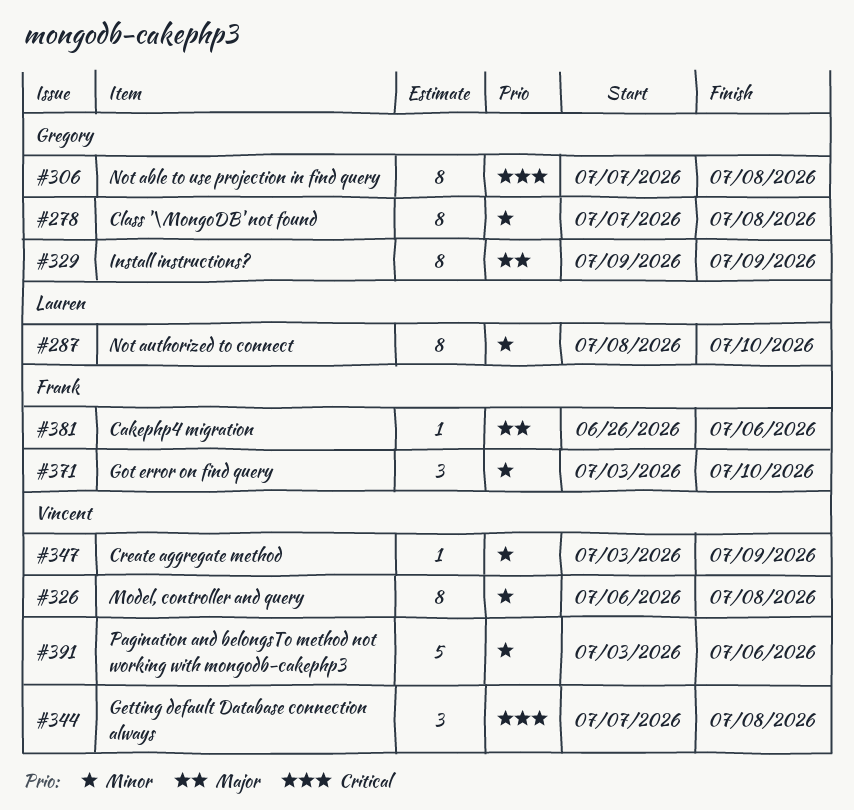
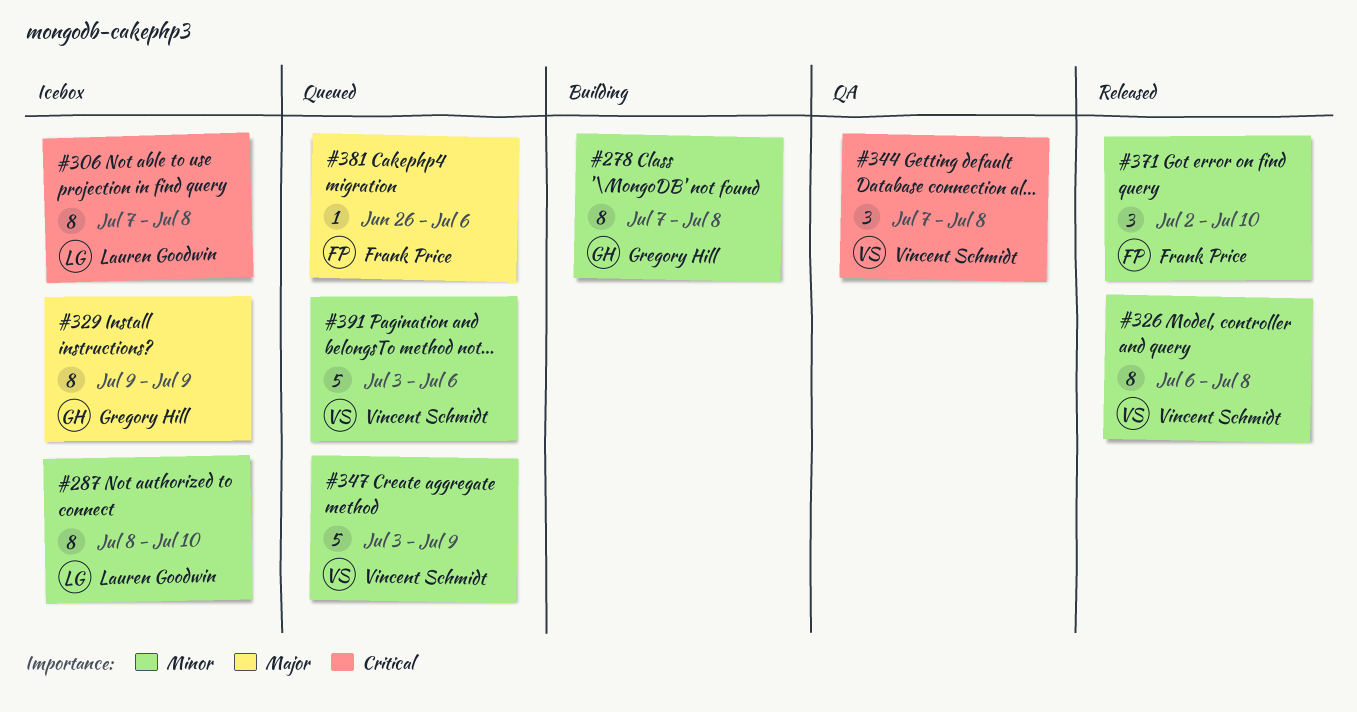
#306, owner: Gregory Hill -> Lauren Goodwin
#347, estimate: 1 -> 5
#371, start: Jul 3 -> Jul 2

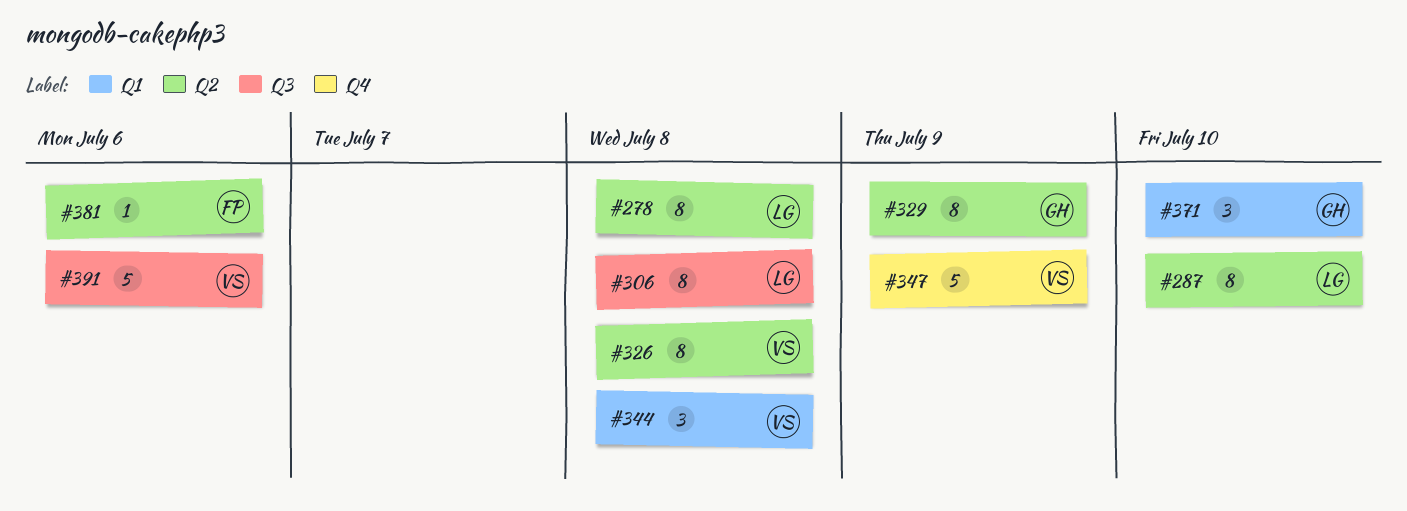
#278, owner: Gregory Hill -> Lauren Goodwin
#371, owner: Frank Price -> Gregory Hill

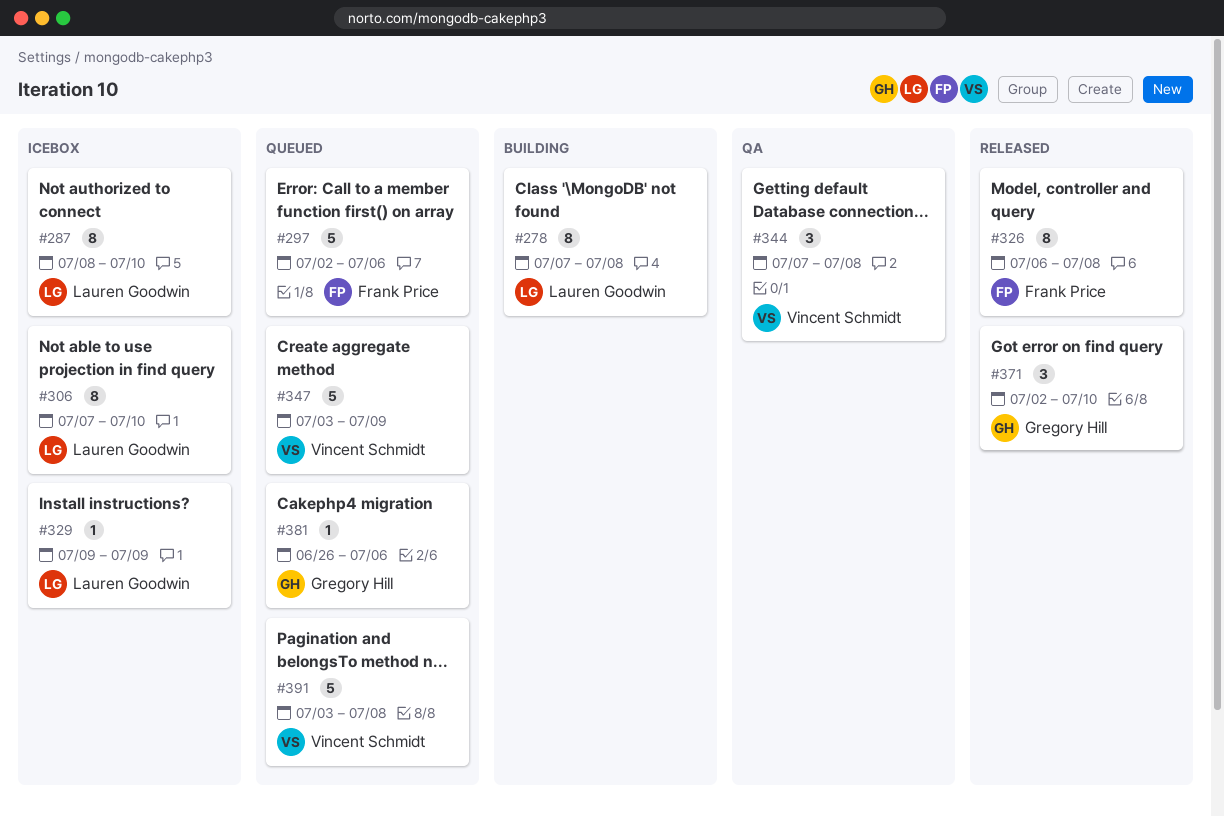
#297: none -> present
#306, due: Jul 8 -> Jul 10
#326, owner: Vincent Schmidt -> Frank Price
#329, owner: Gregory Hill -> Lauren Goodwin
#329, estimate: 8 -> 1
#381, owner: Frank Price -> Gregory Hill
#391, due: Jul 6 -> Jul 8

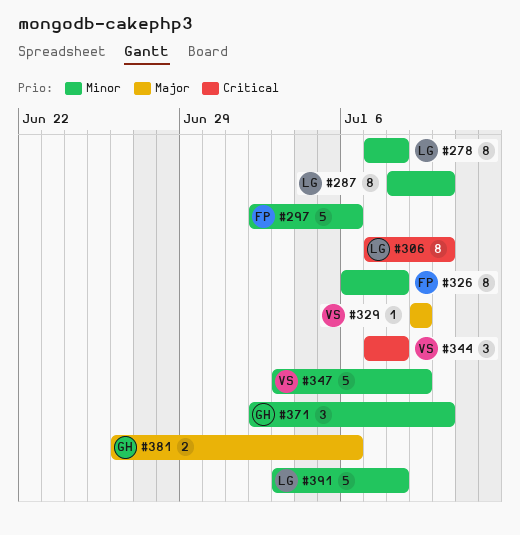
#329, owner: Lauren Goodwin -> Vincent Schmidt
#381, estimate: 1 -> 2
#391, owner: Vincent Schmidt -> Lauren Goodwin

